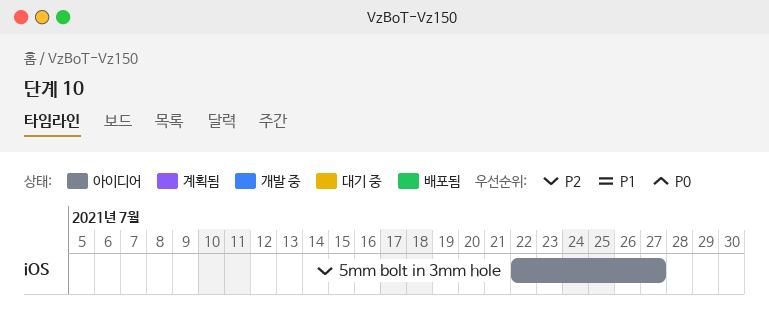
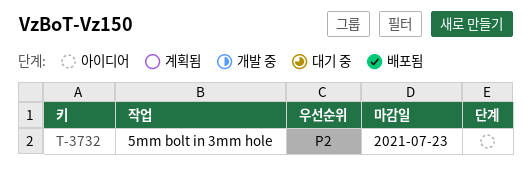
5mm bolt in 3mm hole, due: Jul 27 -> Jul 23

